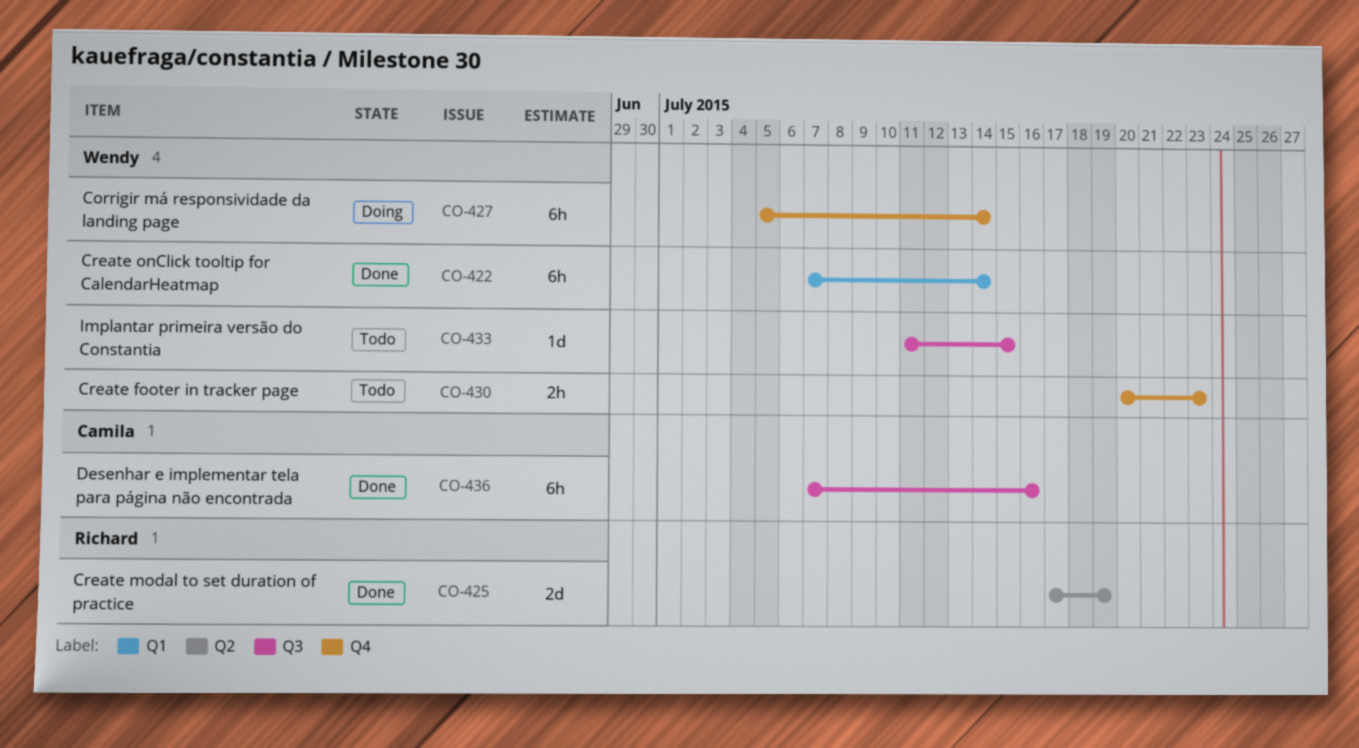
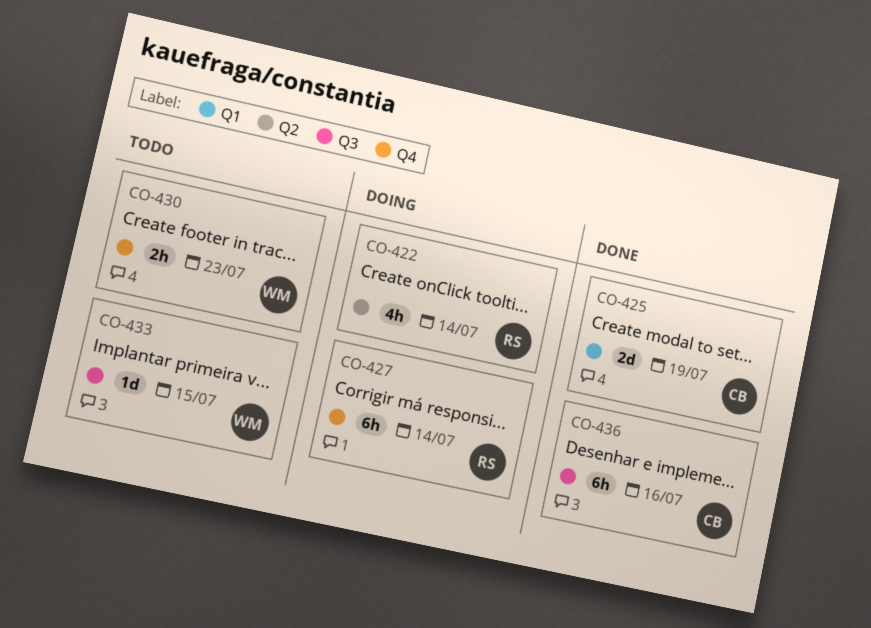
CO-422, status: Done -> Doing
CO-422, owner: Wendy -> Richard
CO-422, label: Q1 -> Q2
CO-422, estimate: 6h -> 4h
CO-425, owner: Richard -> Camila
CO-425, label: Q2 -> Q1
CO-427, owner: Wendy -> Richard

